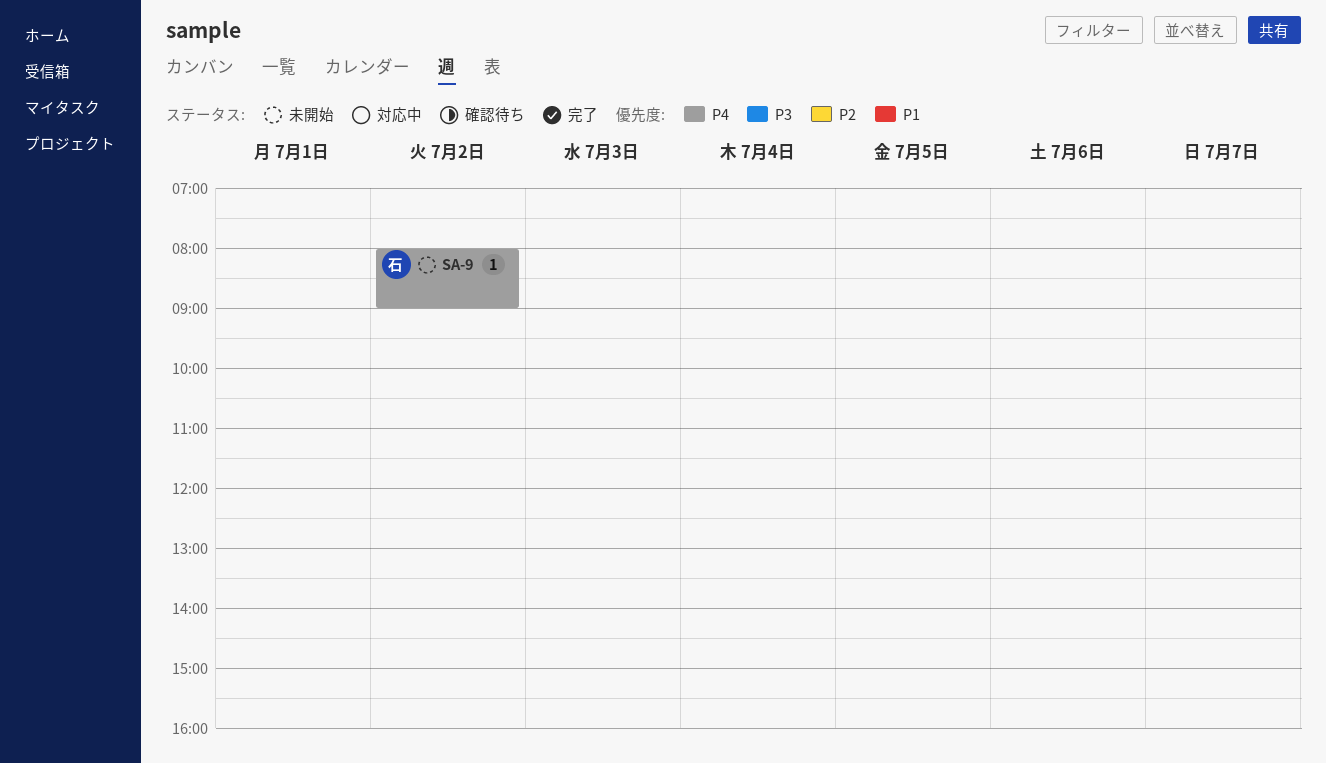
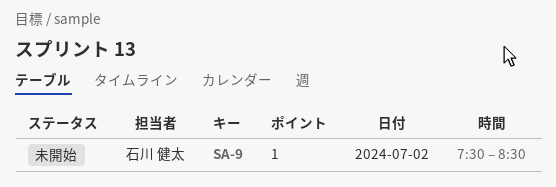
SA-9, begins: 08:00 -> 07:30
SA-9, ends: 09:00 -> 08:30

